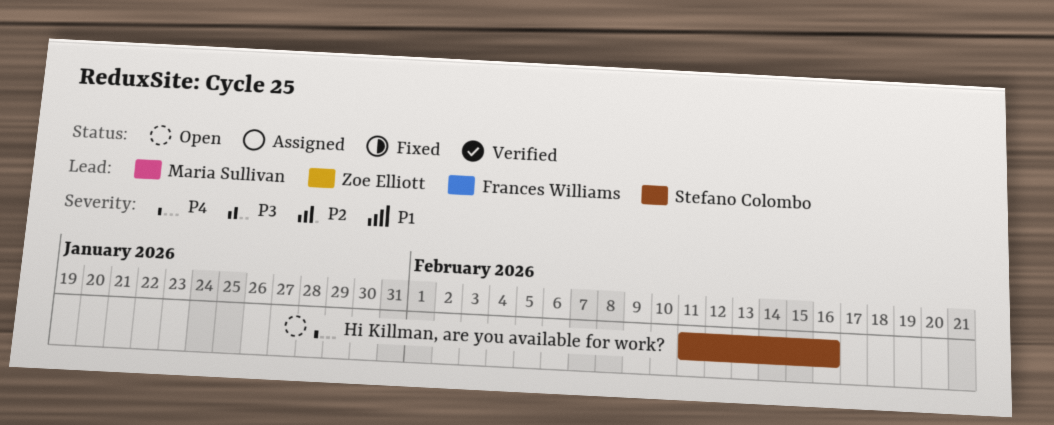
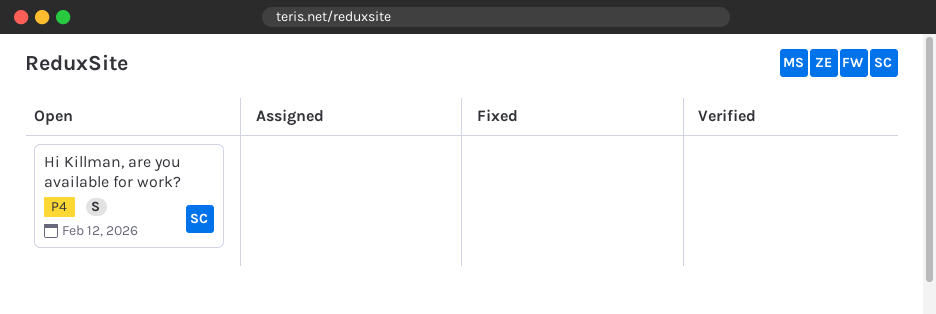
Hi Killman, are you available for work?, due: Feb 16 -> Feb 12

